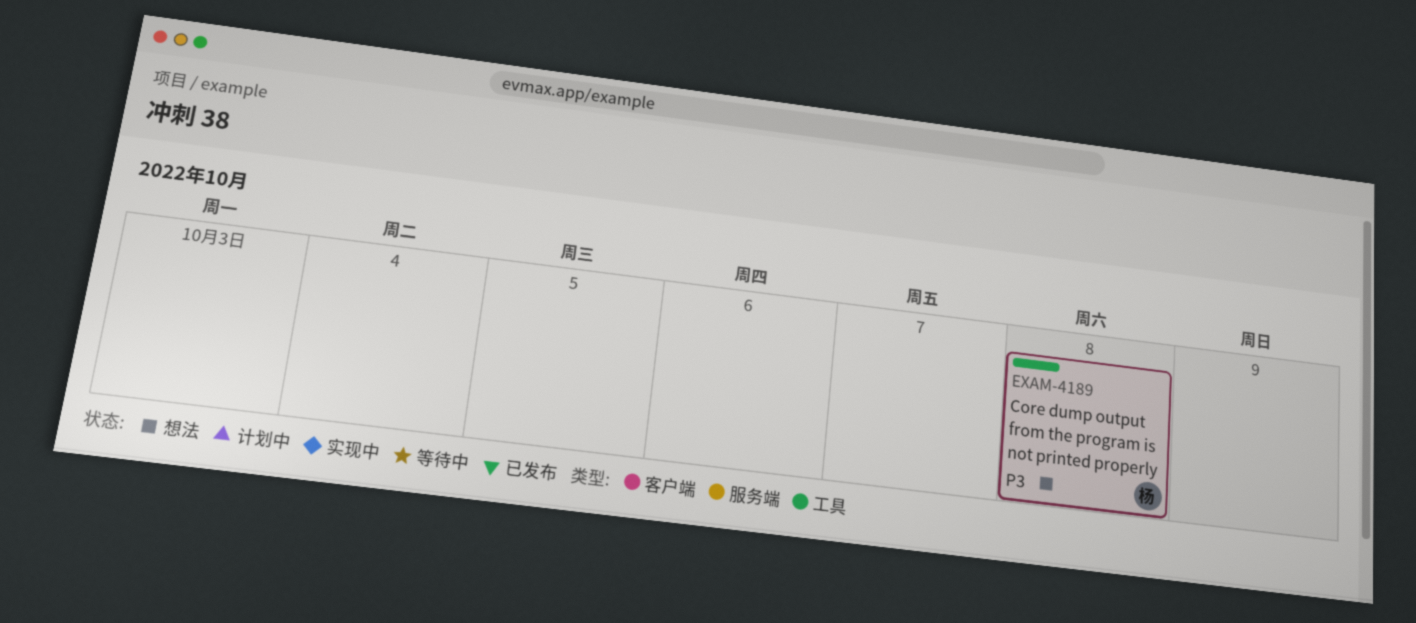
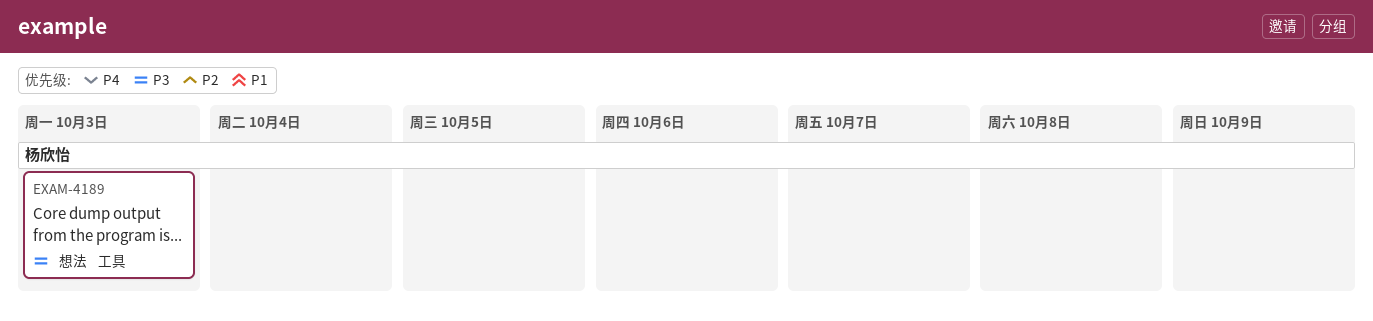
EXAM-4189, due: Oct 8 -> Oct 3

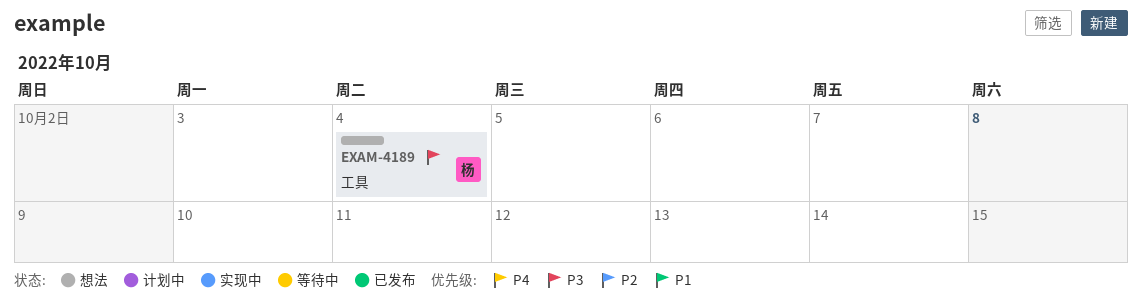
EXAM-4189, due: Oct 3 -> Oct 4

